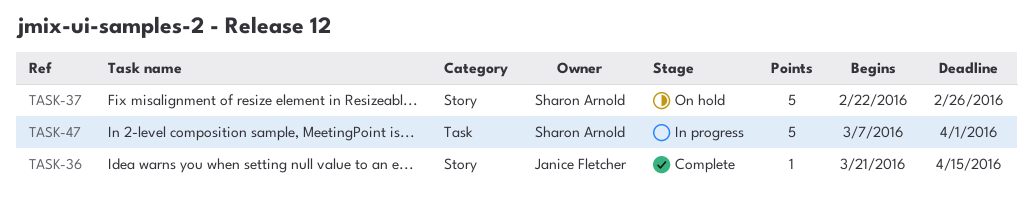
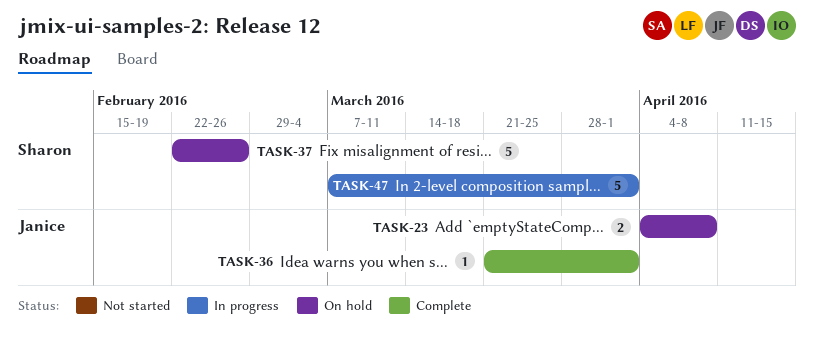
TASK-23: none -> present
TASK-36, due: Apr 15 -> Apr 1

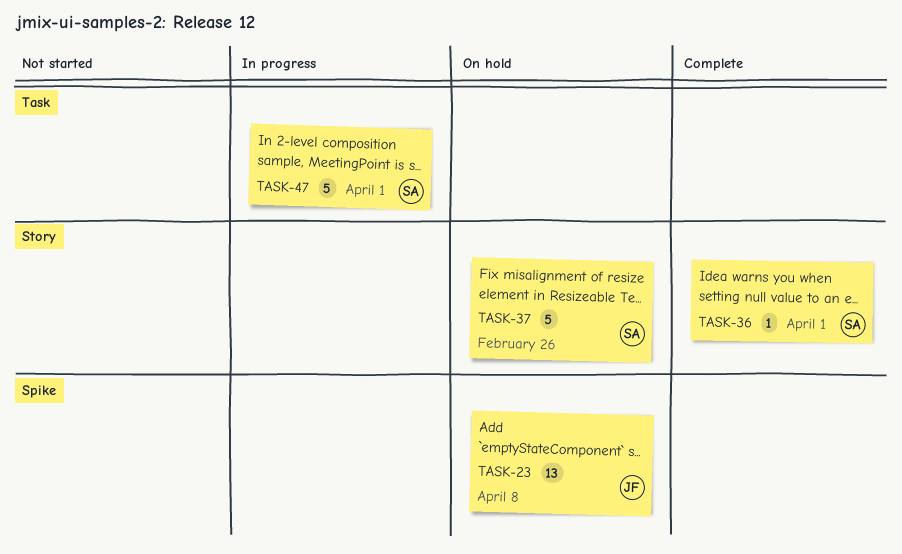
TASK-23, estimate: 2 -> 13
TASK-36, owner: Janice -> Sharon

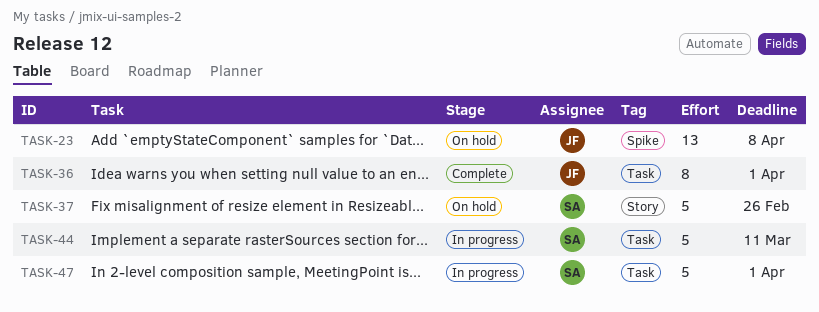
TASK-36, owner: SA -> JF
TASK-36, label: Story -> Task
TASK-36, estimate: 1 -> 8
TASK-44: none -> present

